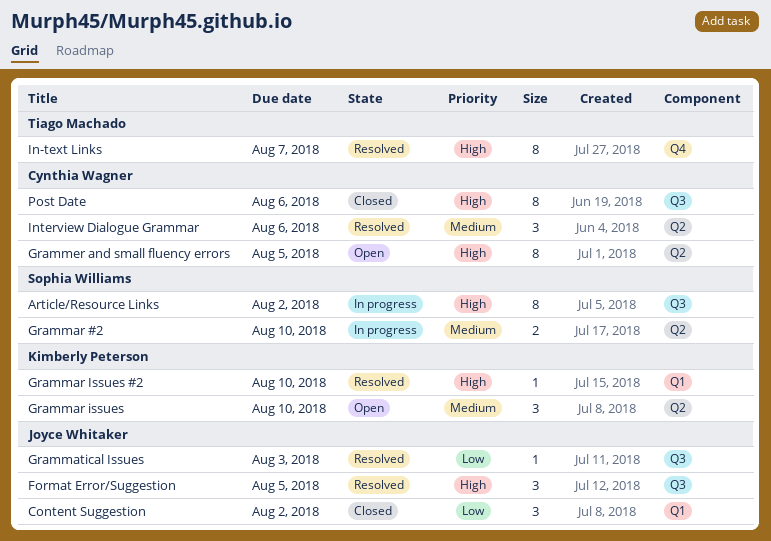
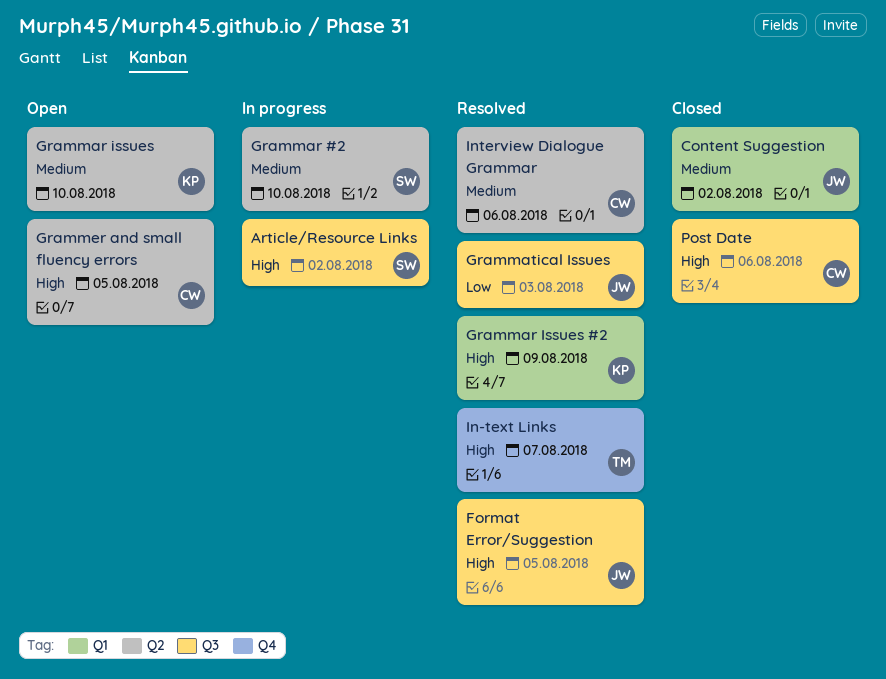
Content Suggestion, priority: Low -> Medium
Grammar Issues #2, due: Aug 10 -> Aug 9

